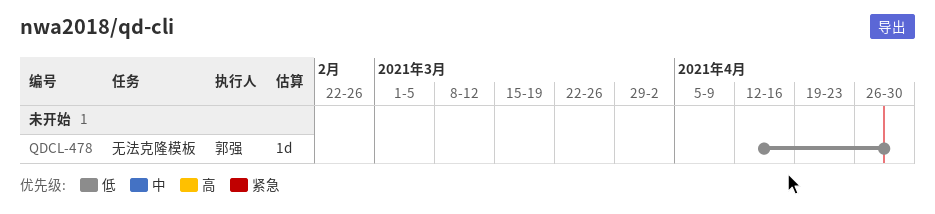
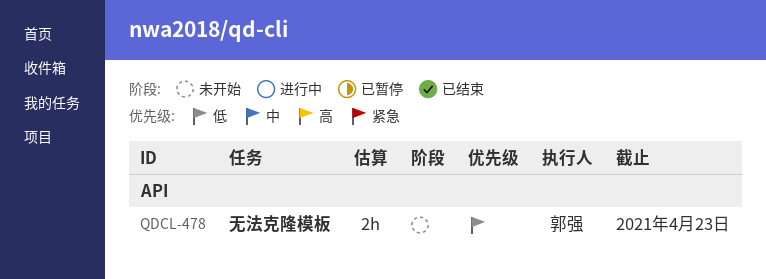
QDCL-478, estimate: 1d -> 2h
QDCL-478, due: Apr 30 -> Apr 23

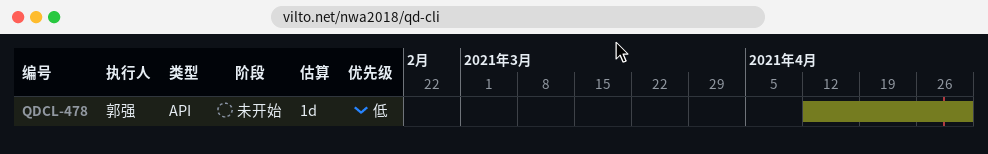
QDCL-478, estimate: 2h -> 1d
QDCL-478, due: Apr 23 -> Apr 30

